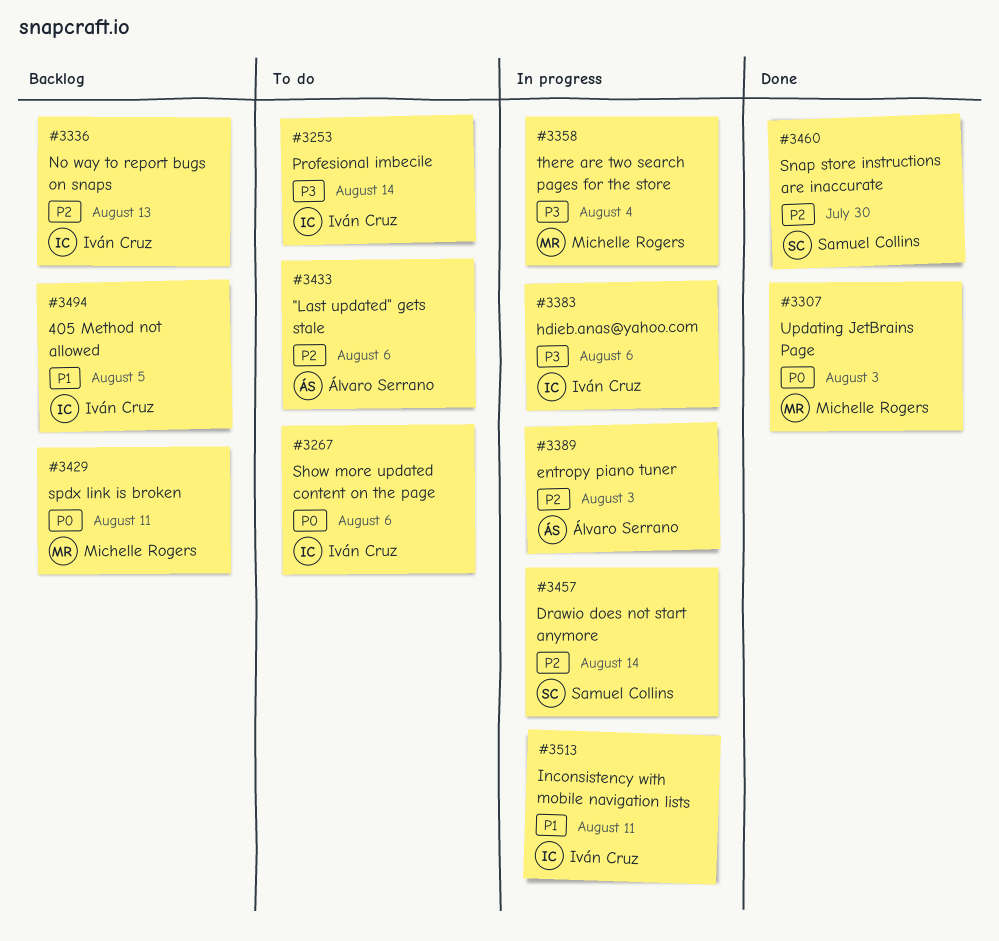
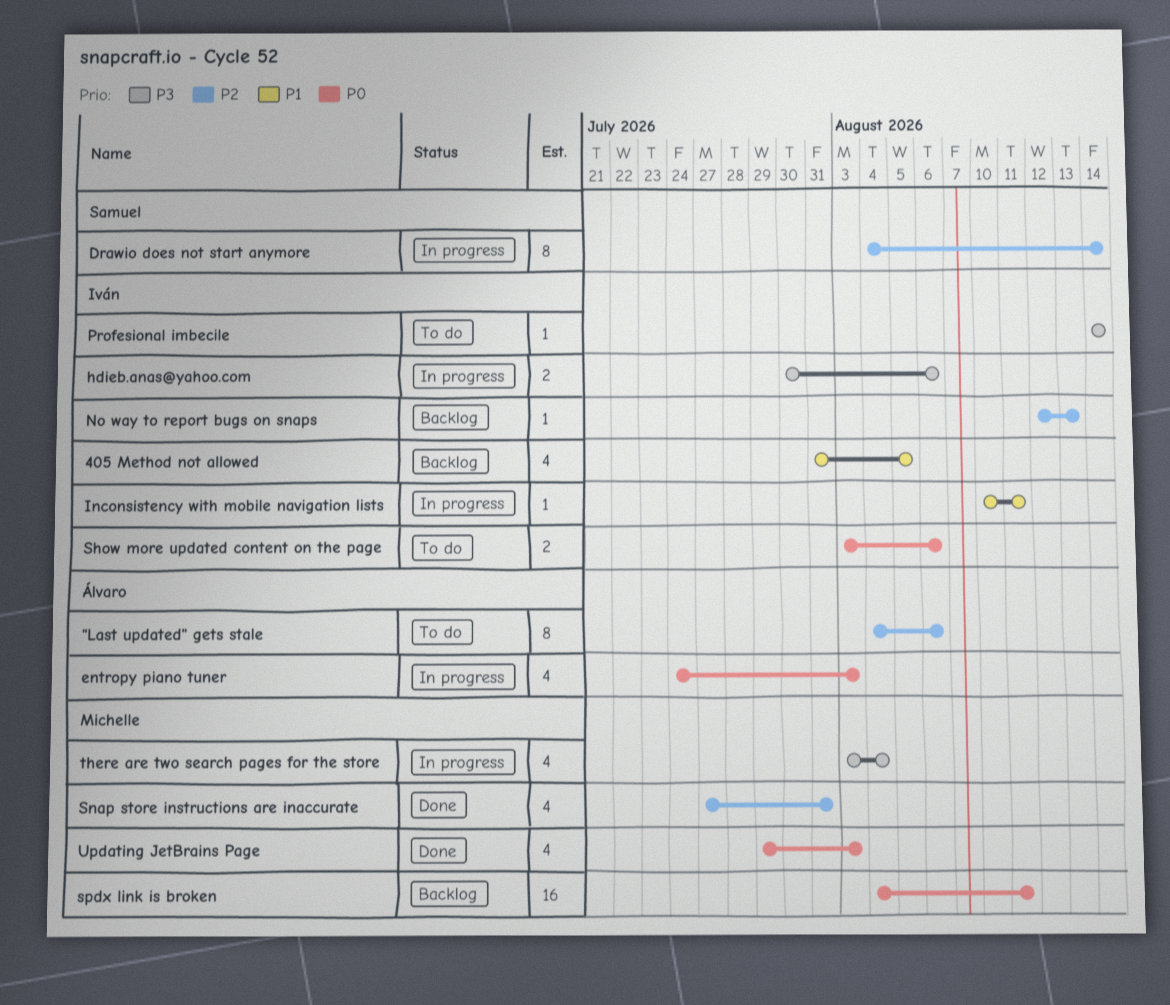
entropy piano tuner, priority: P2 -> P0
Snap store instructions are inaccurate, owner: Samuel Collins -> Michelle Rogers
Snap store instructions are inaccurate, due: Jul 30 -> Jul 31

